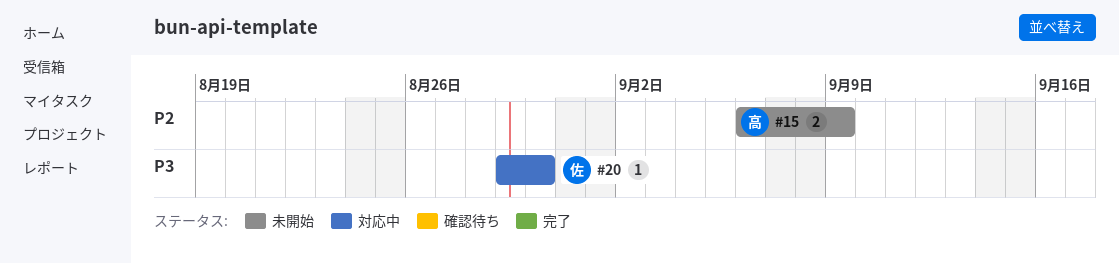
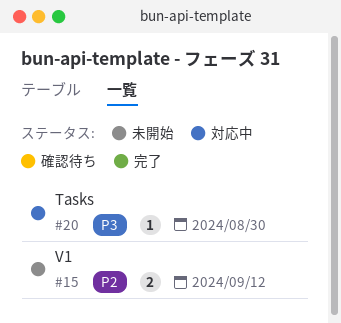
#15, due: Sep 9 -> Sep 12

